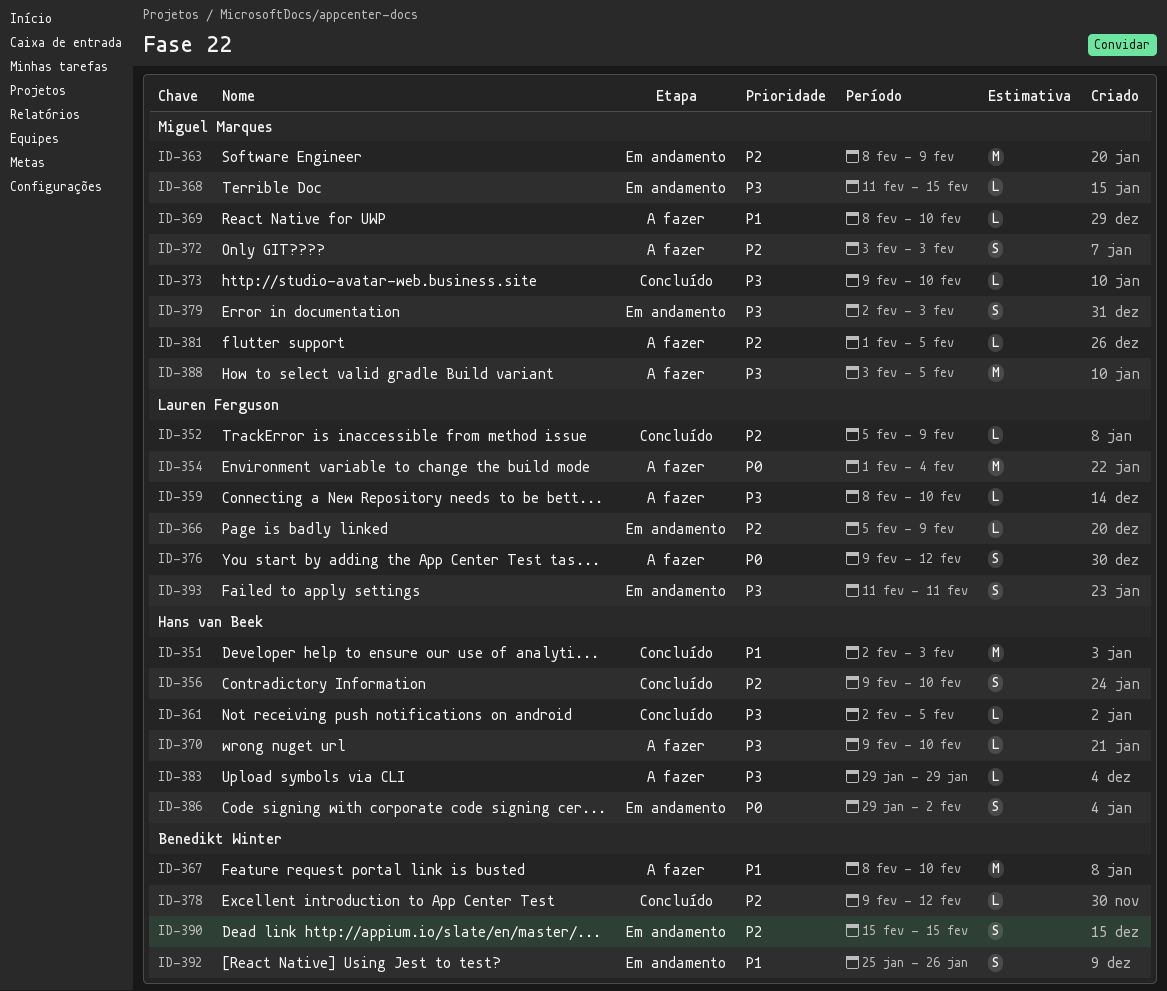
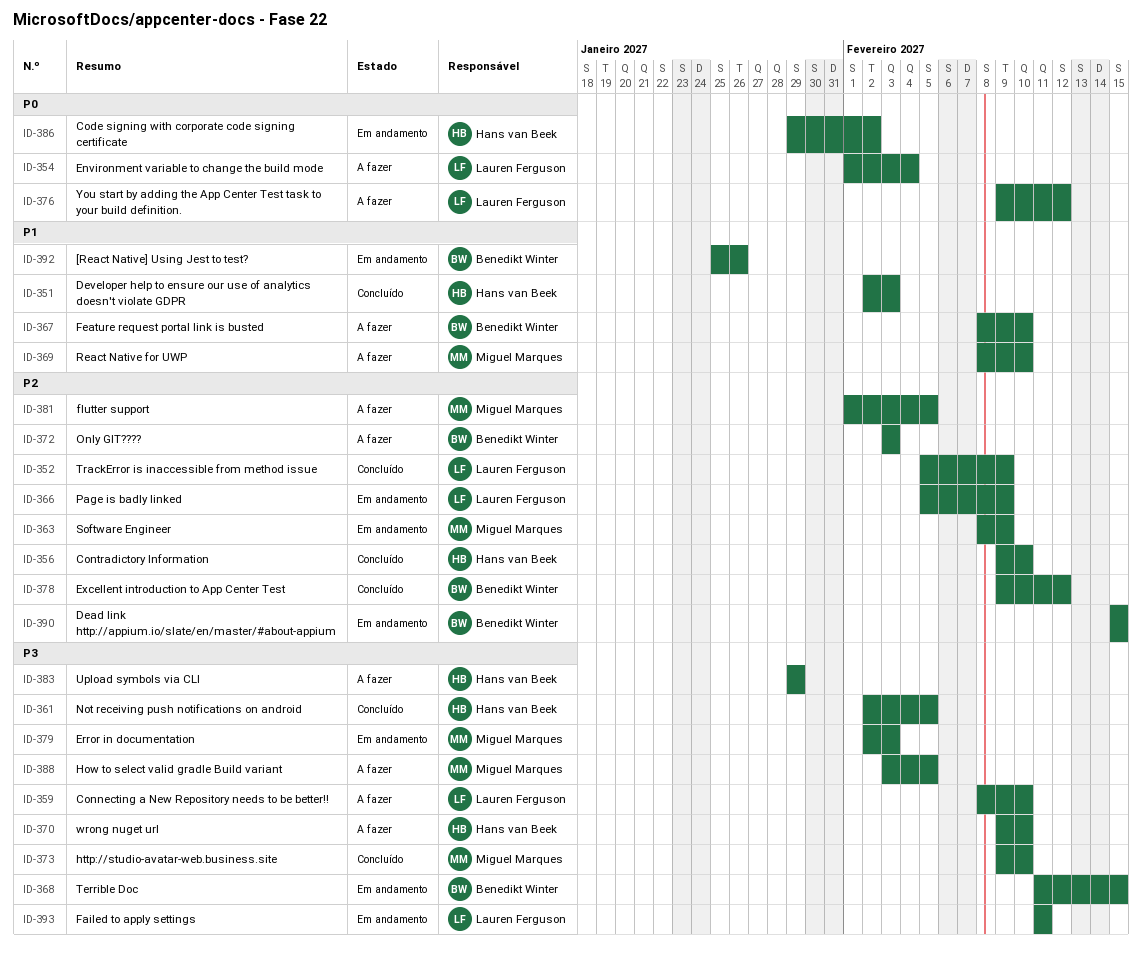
ID-368, owner: Miguel Marques -> Benedikt Winter
ID-372, owner: Miguel Marques -> Benedikt Winter

